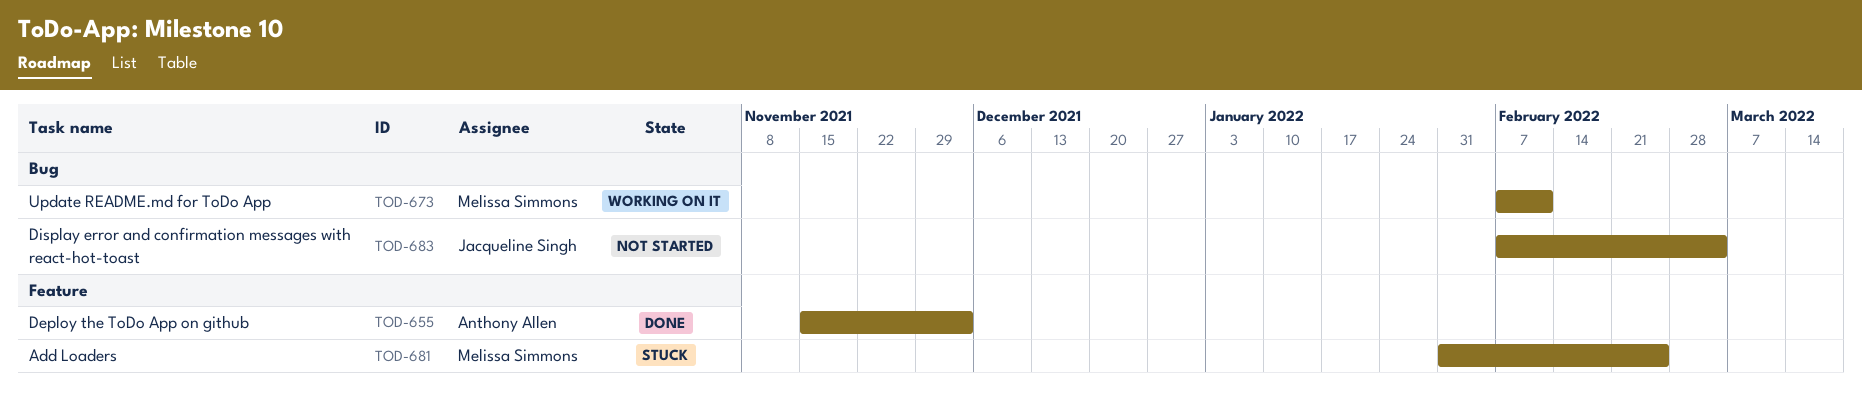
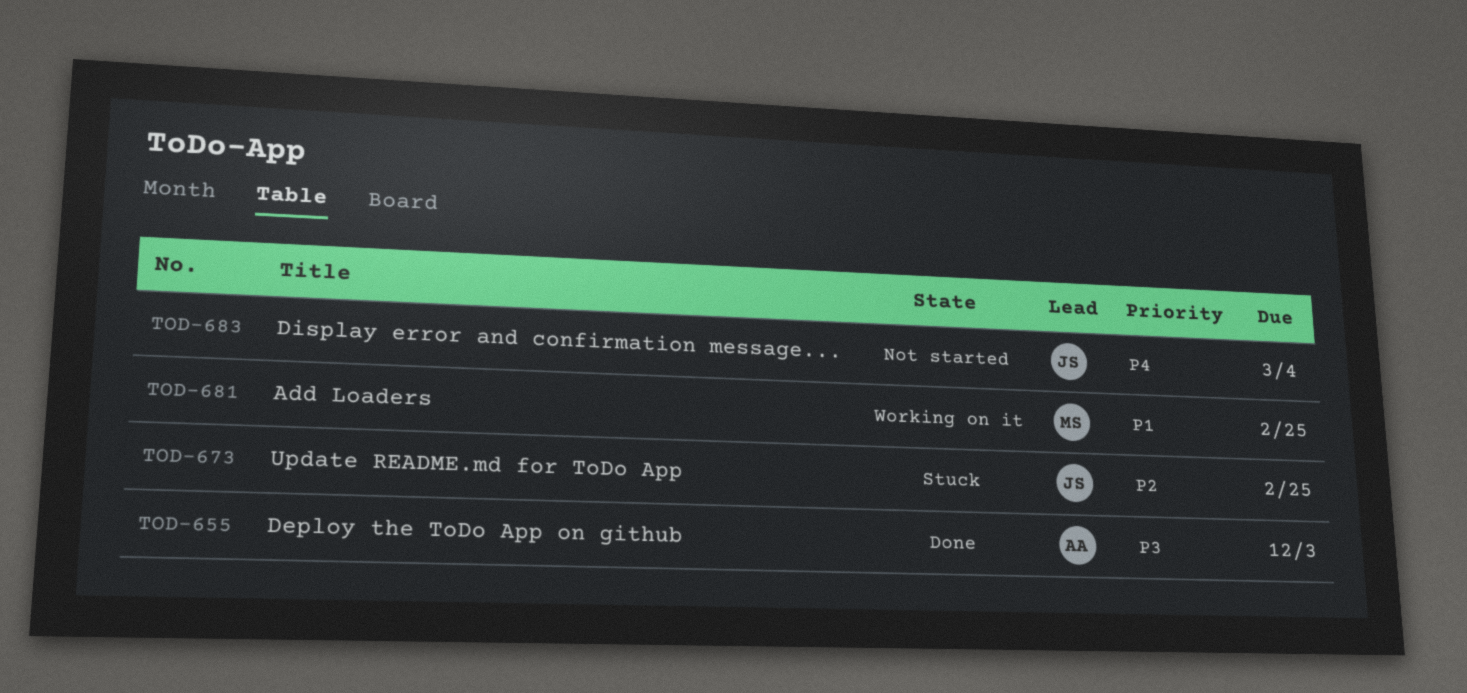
TOD-673, status: Working on it -> Stuck
TOD-673, owner: Melissa Simmons -> Jacqueline Singh
TOD-673, due: Feb 11 -> Feb 25
TOD-681, status: Stuck -> Working on it

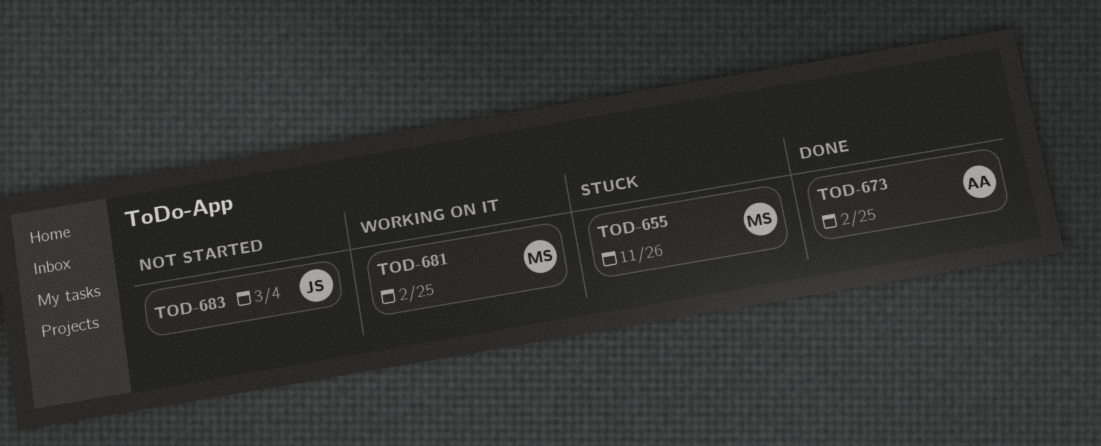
TOD-655, status: Done -> Stuck
TOD-655, owner: AA -> MS
TOD-655, due: Dec 3 -> Nov 26
TOD-673, status: Stuck -> Done
TOD-673, owner: JS -> AA

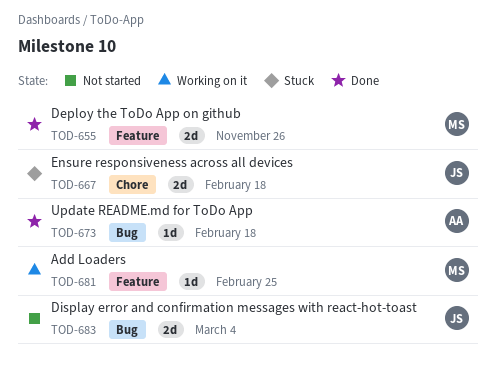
TOD-655, status: Stuck -> Done
TOD-667: none -> present
TOD-673, due: Feb 25 -> Feb 18

